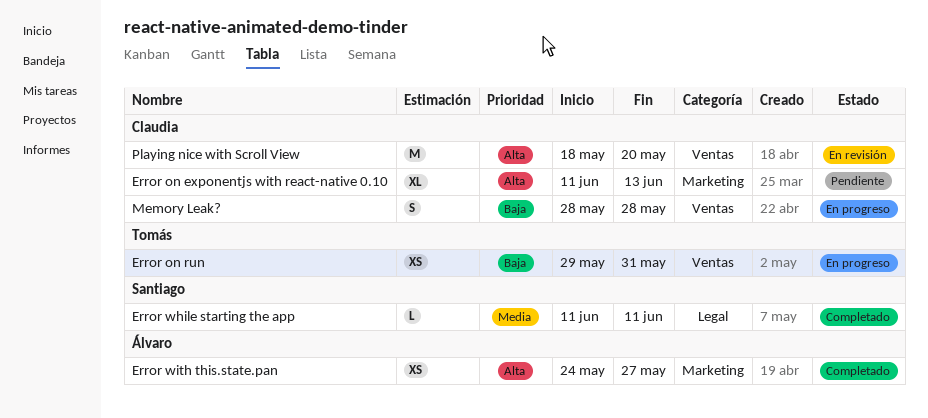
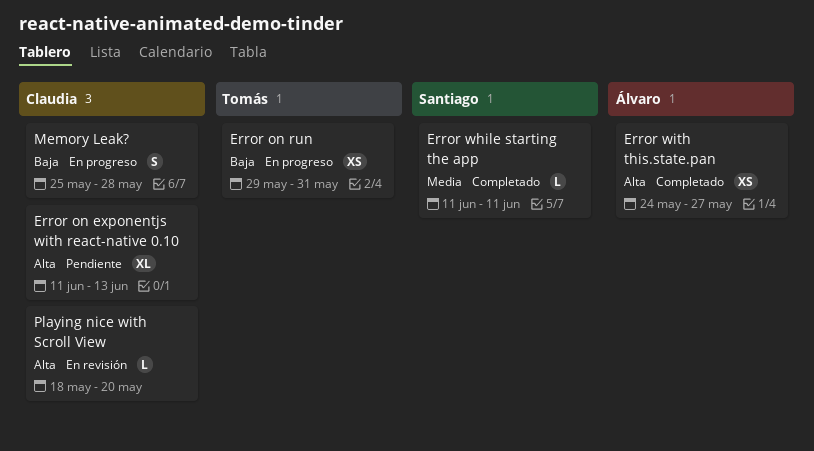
Memory Leak?, start: May 28 -> May 25
Playing nice with Scroll View, estimate: M -> L

